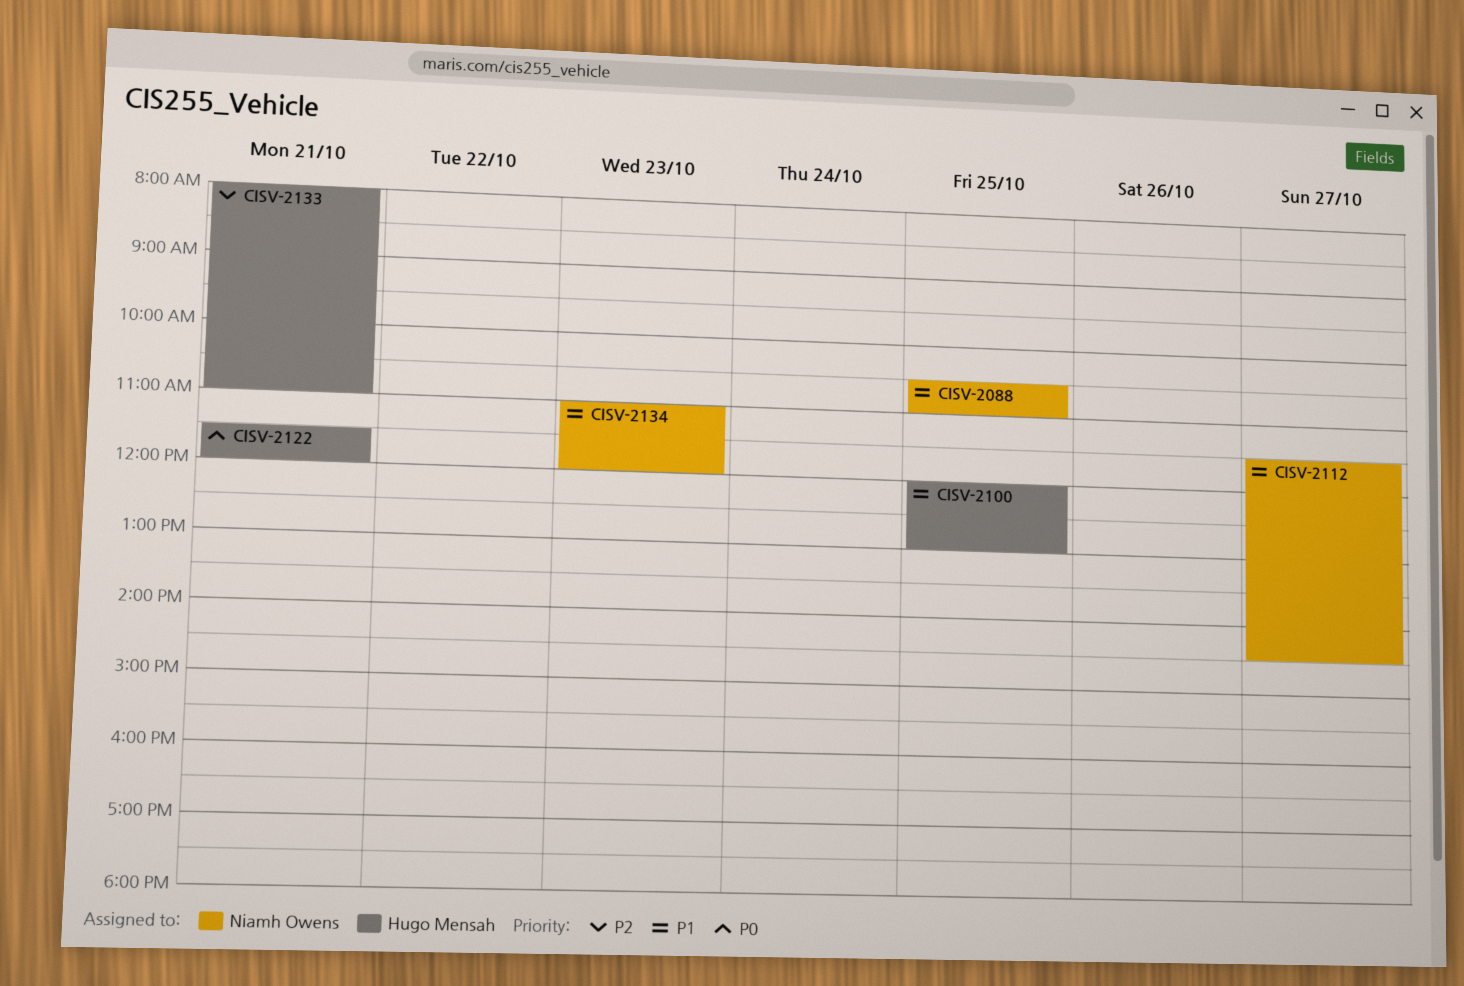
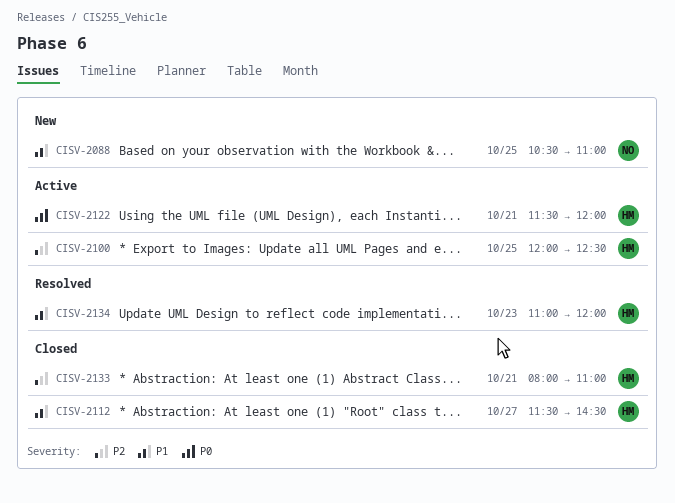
CISV-2100, priority: P1 -> P2
CISV-2100, ends: 13:00 -> 12:30
CISV-2112, owner: Niamh Owens -> Hugo Mensah
CISV-2134, owner: Niamh Owens -> Hugo Mensah

